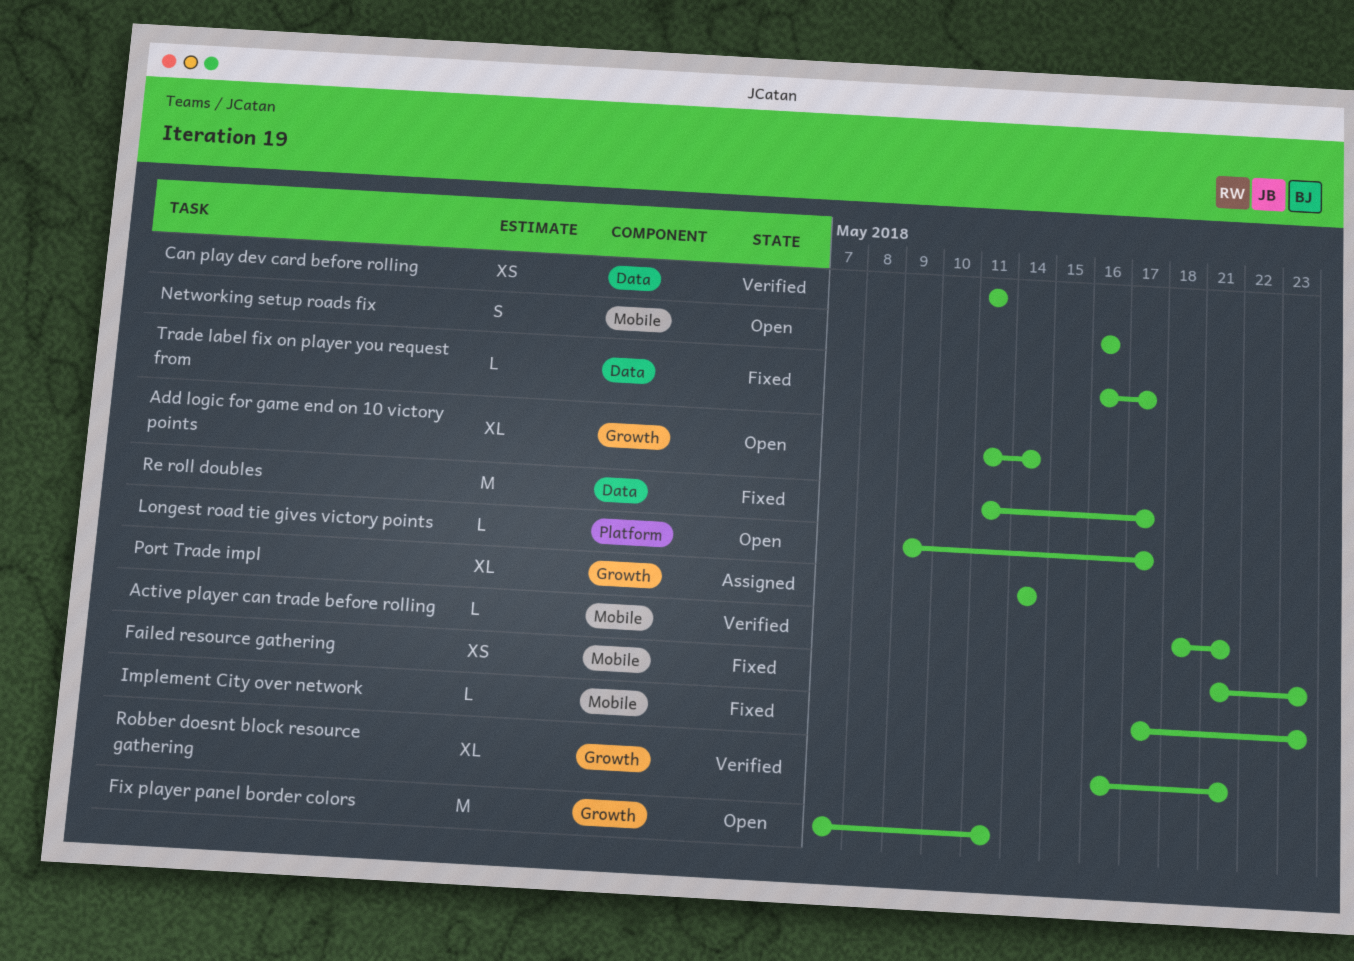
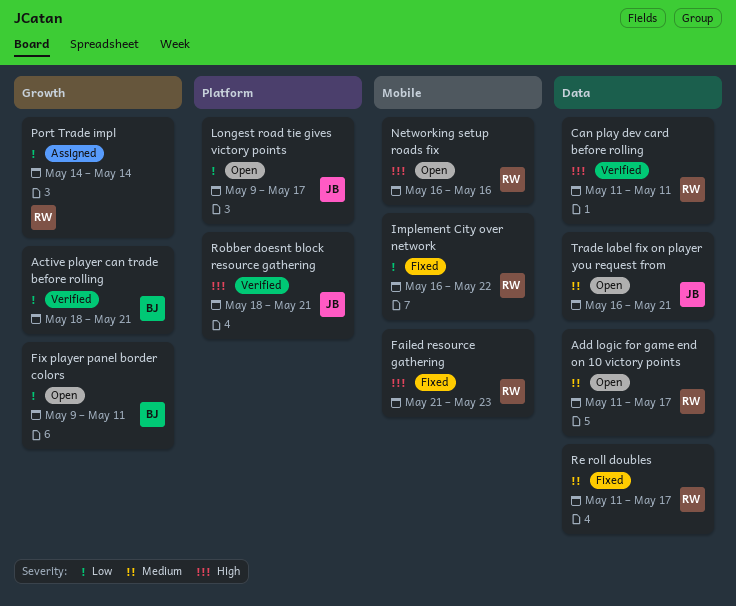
Active player can trade before rolling, label: Mobile -> Growth
Add logic for game end on 10 victory points, label: Growth -> Data
Add logic for game end on 10 victory points, due: May 14 -> May 17
Fix player panel border colors, start: May 7 -> May 9
Implement City over network, start: May 17 -> May 16
Implement City over network, due: May 23 -> May 22
Robber doesnt block resource gathering, label: Growth -> Platform
Robber doesnt block resource gathering, start: May 16 -> May 18
Trade label fix on player you request from, status: Fixed -> Open
Trade label fix on player you request from, due: May 17 -> May 21

